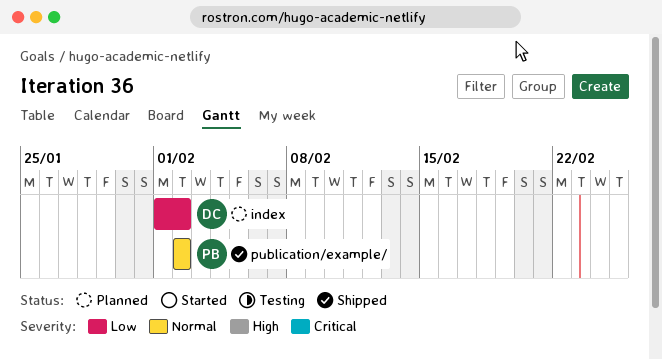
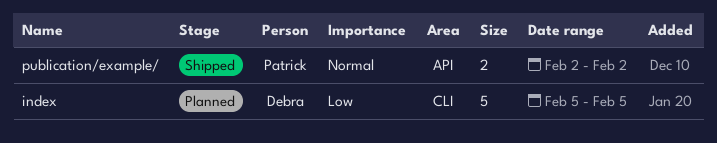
index, start: Feb 1 -> Feb 5
index, due: Feb 2 -> Feb 5

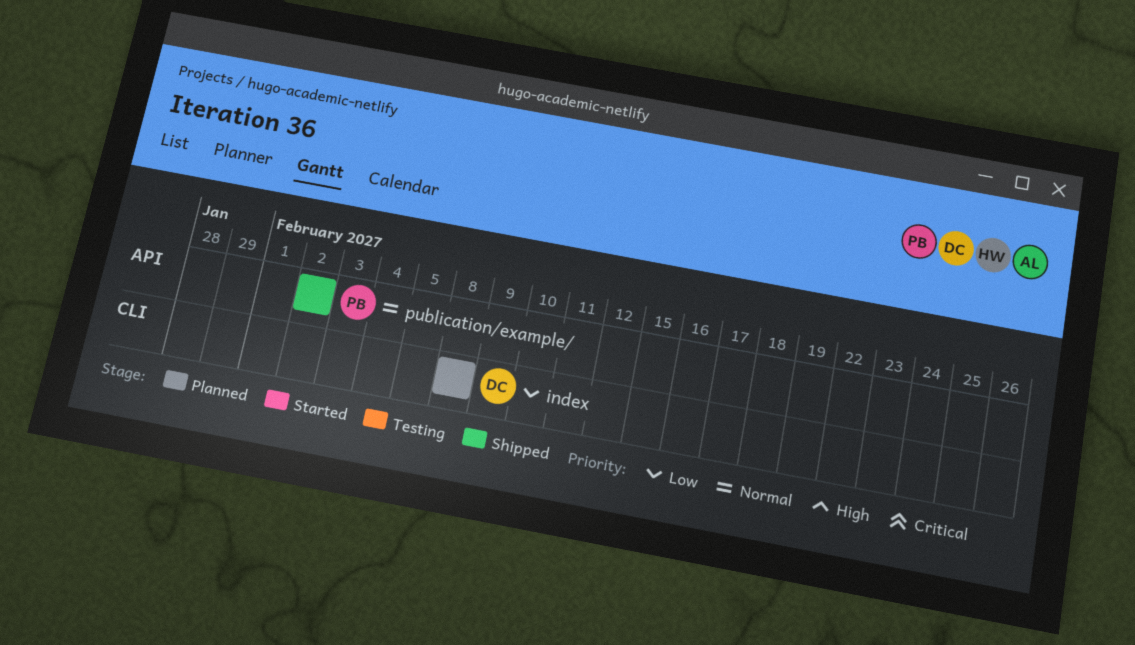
index, start: Feb 5 -> Feb 8
index, due: Feb 5 -> Feb 8

